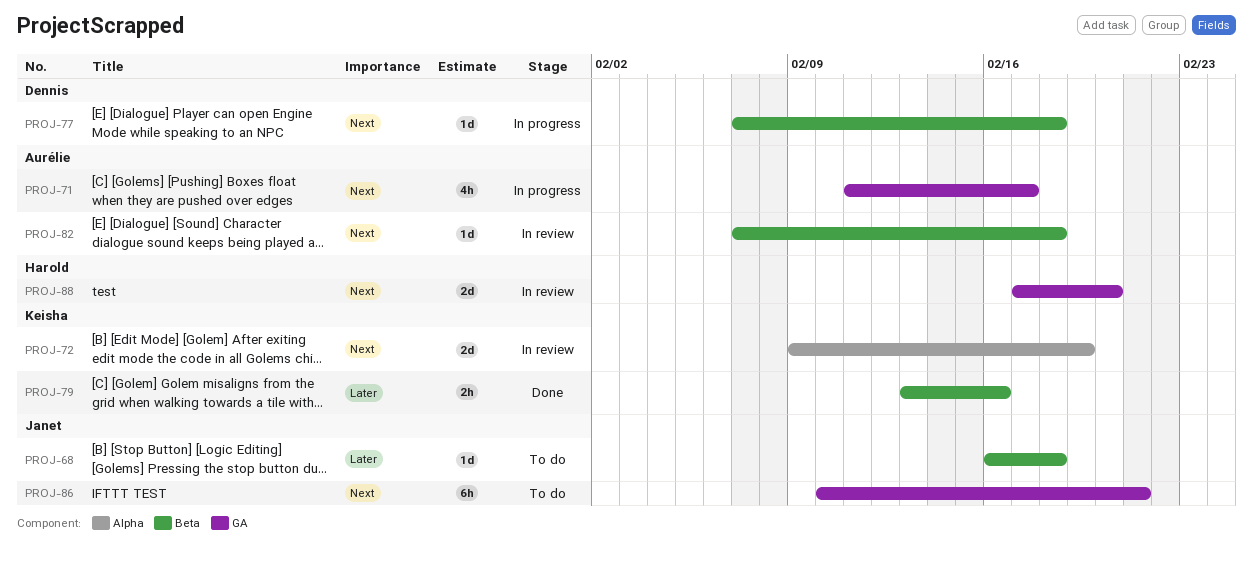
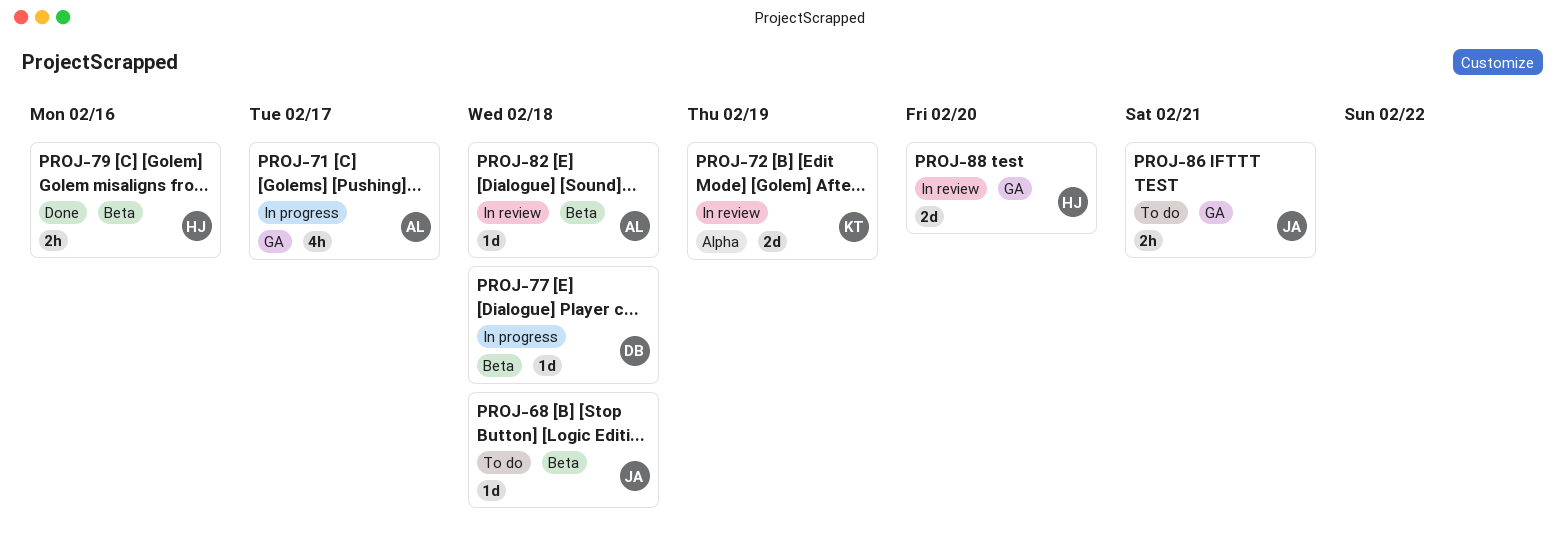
PROJ-79, owner: Keisha -> Harold
PROJ-86, estimate: 6h -> 2h

